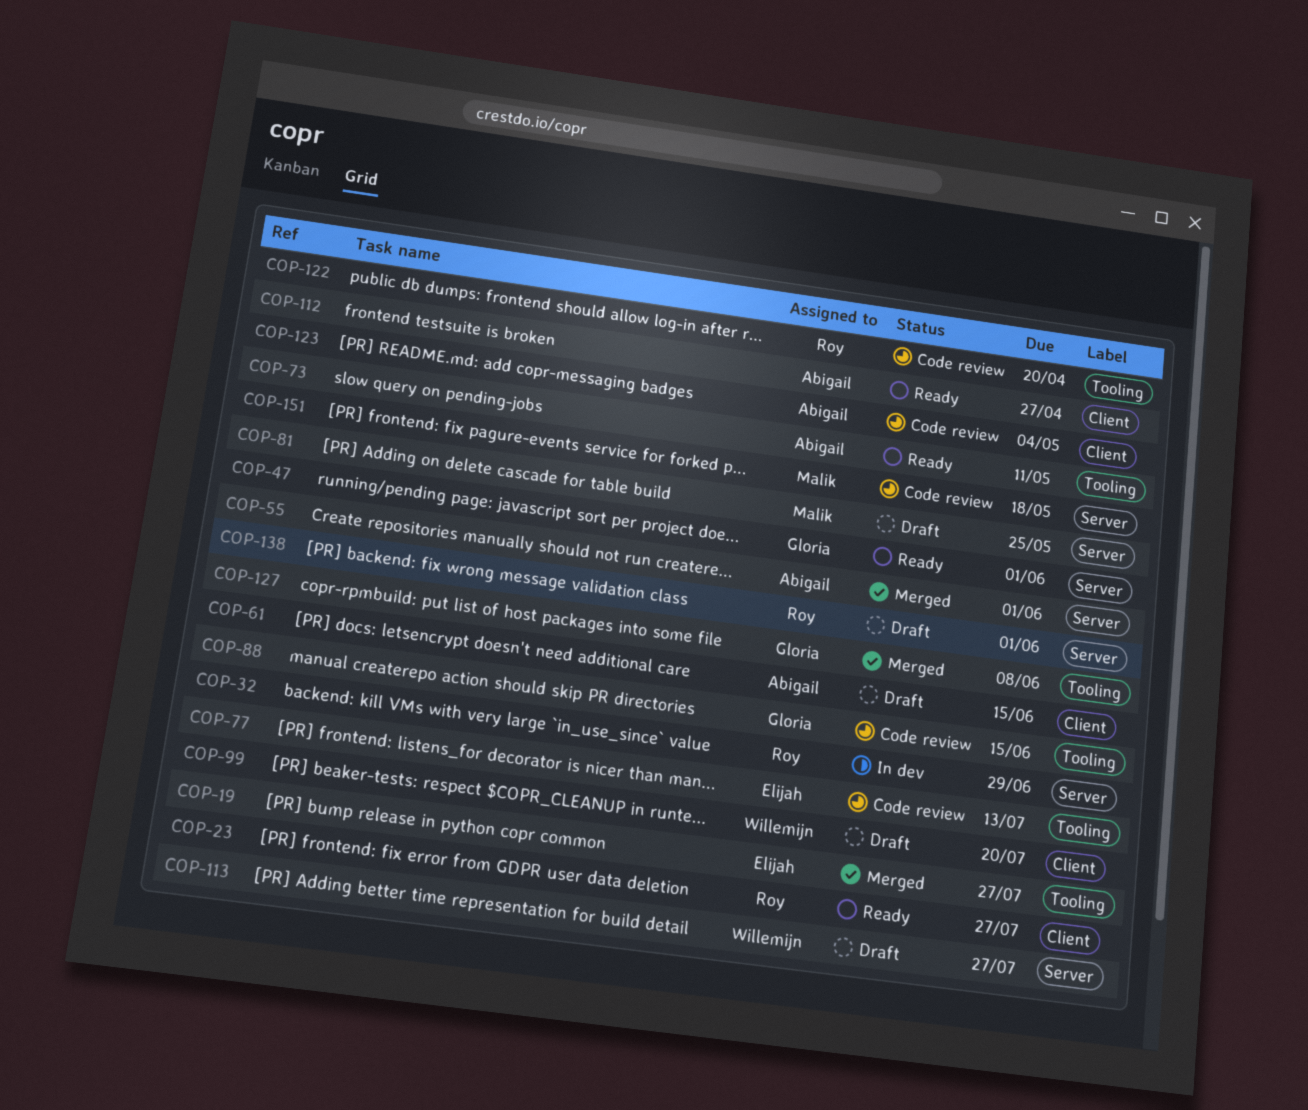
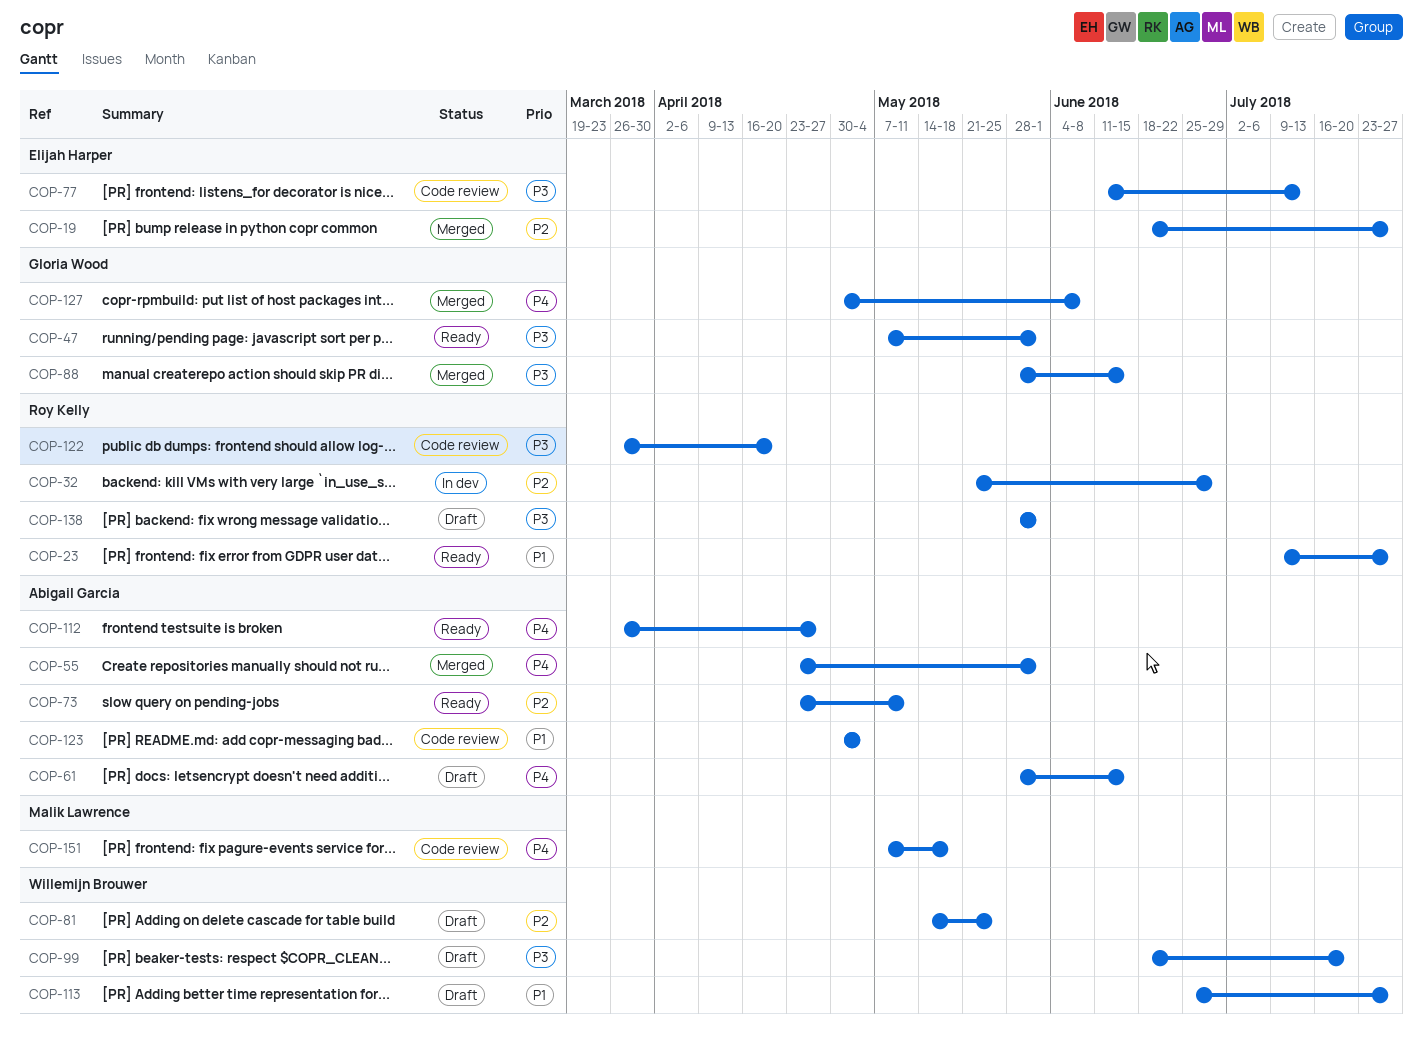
COP-81, owner: Malik Lawrence -> Willemijn Brouwer
COP-88, status: Code review -> Merged

